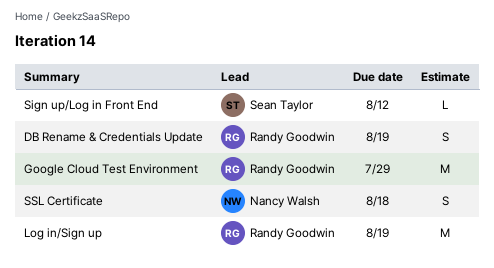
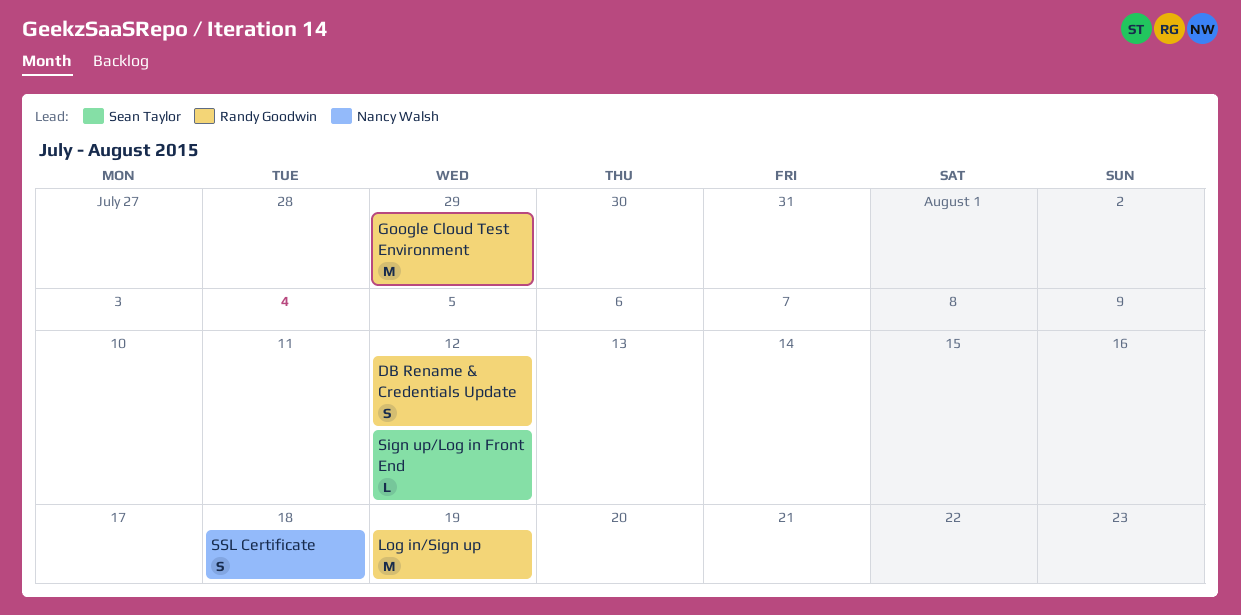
DB Rename & Credentials Update, due: Aug 19 -> Aug 12

